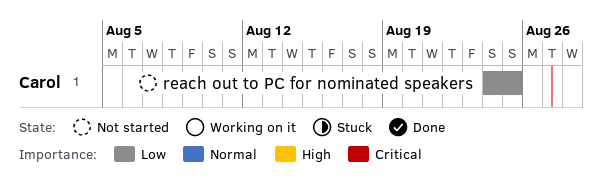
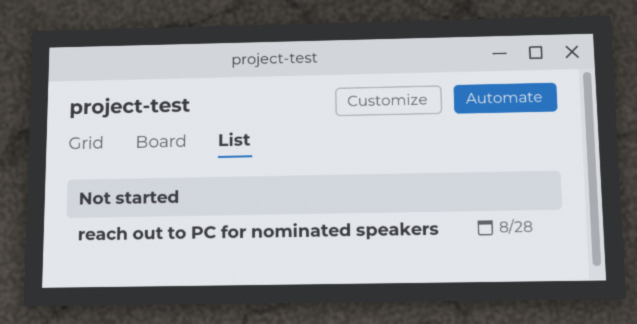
reach out to PC for nominated speakers, due: Aug 25 -> Aug 28

